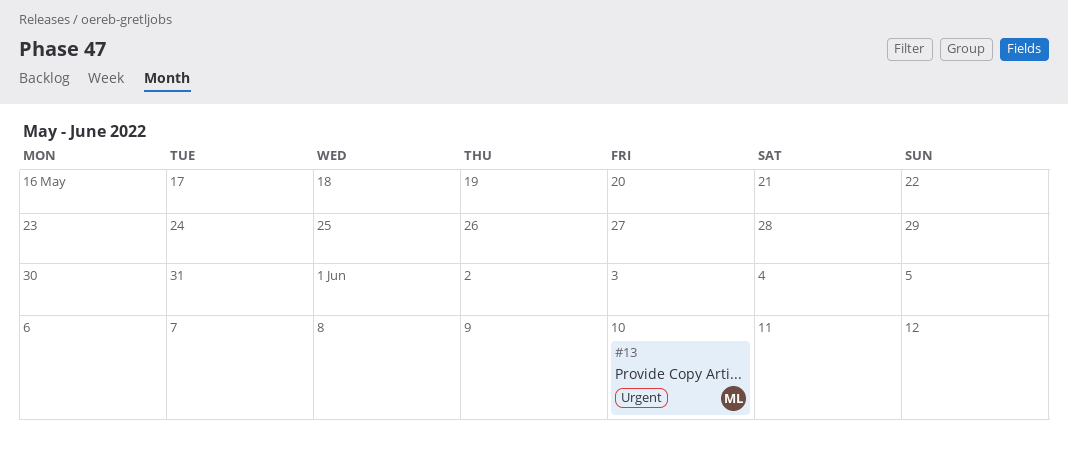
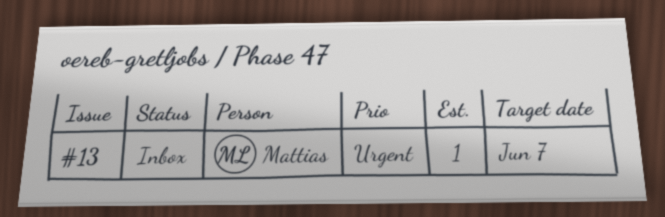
#13, due: Jun 10 -> Jun 7

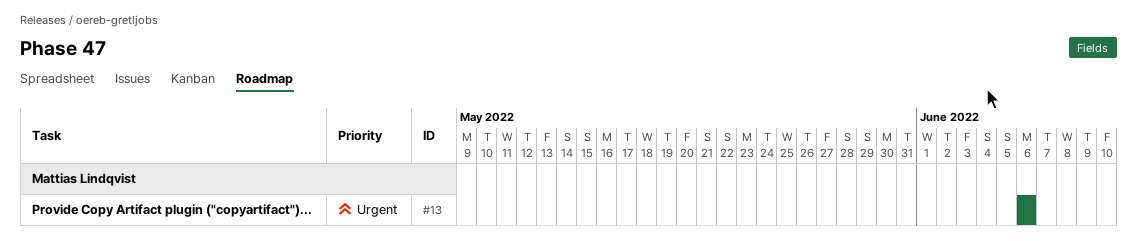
#13, due: Jun 7 -> Jun 6

